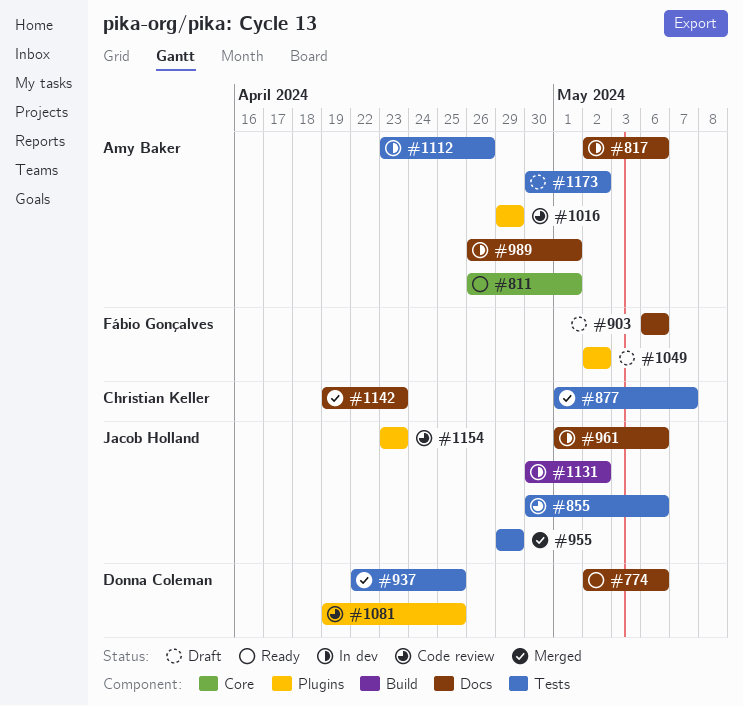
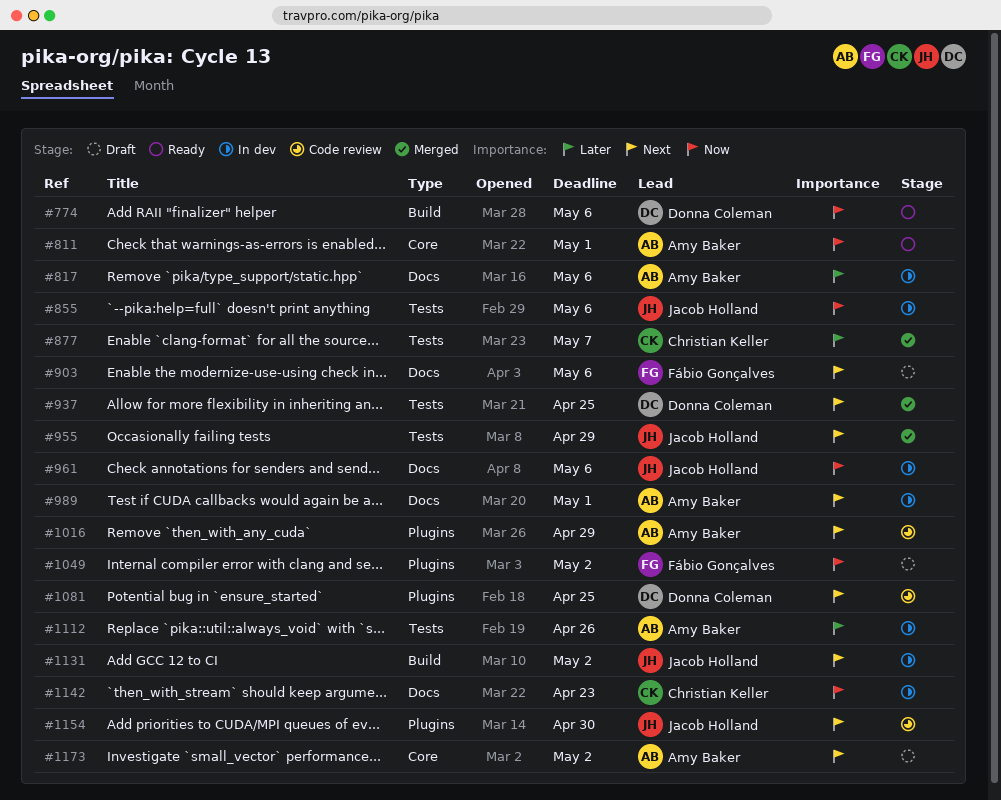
#774, label: Docs -> Build
#855, status: Code review -> In dev
#1142, status: Merged -> In dev
#1154, due: Apr 23 -> Apr 30
#1173, label: Tests -> Core

